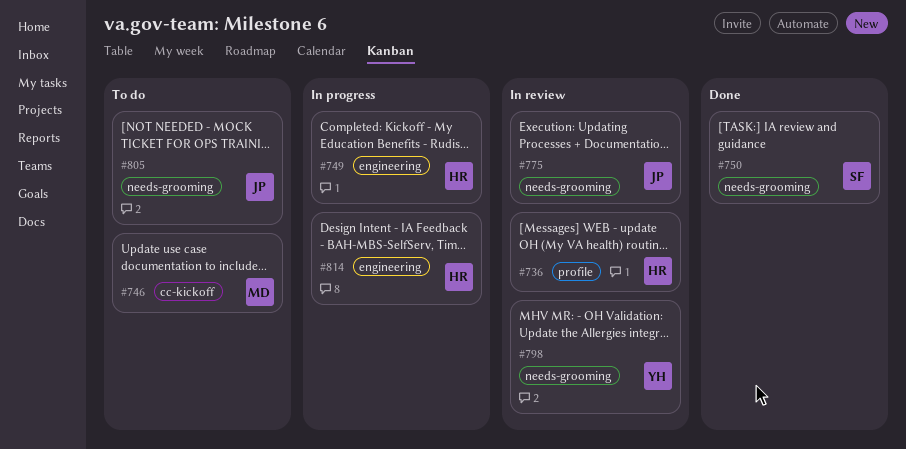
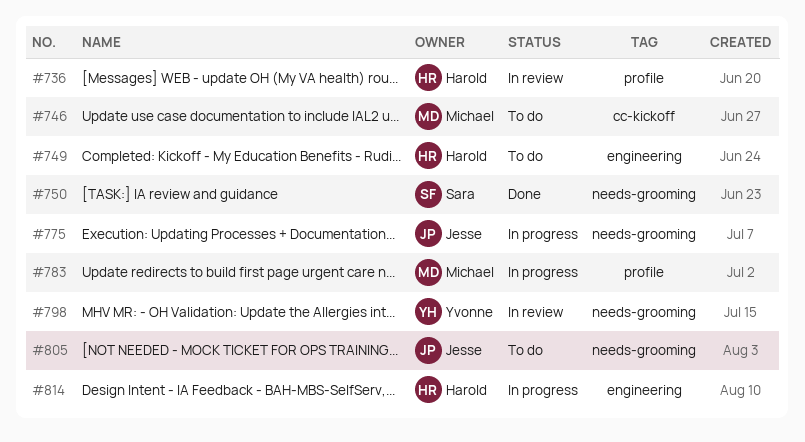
#749, status: In progress -> To do
#775, status: In review -> In progress
#783: none -> present

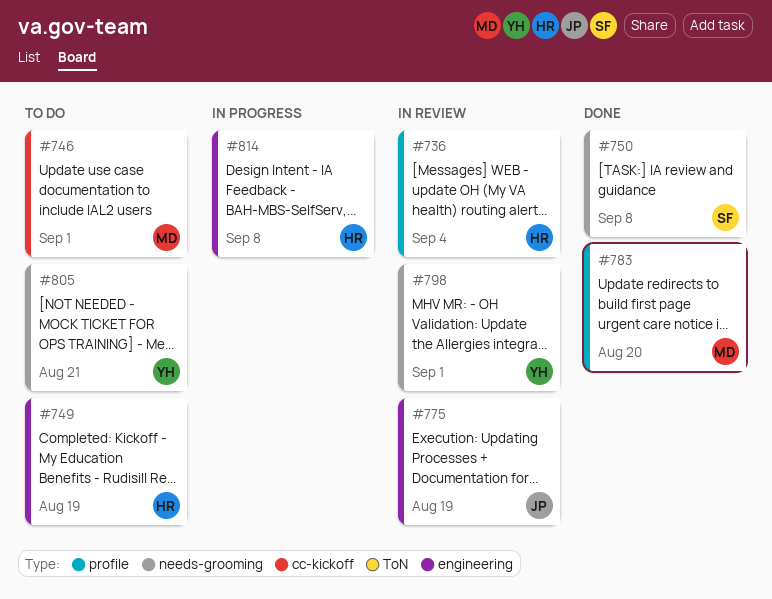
#775, status: In progress -> In review
#775, label: needs-grooming -> engineering
#783, status: In progress -> Done
#805, owner: Jesse -> Yvonne

